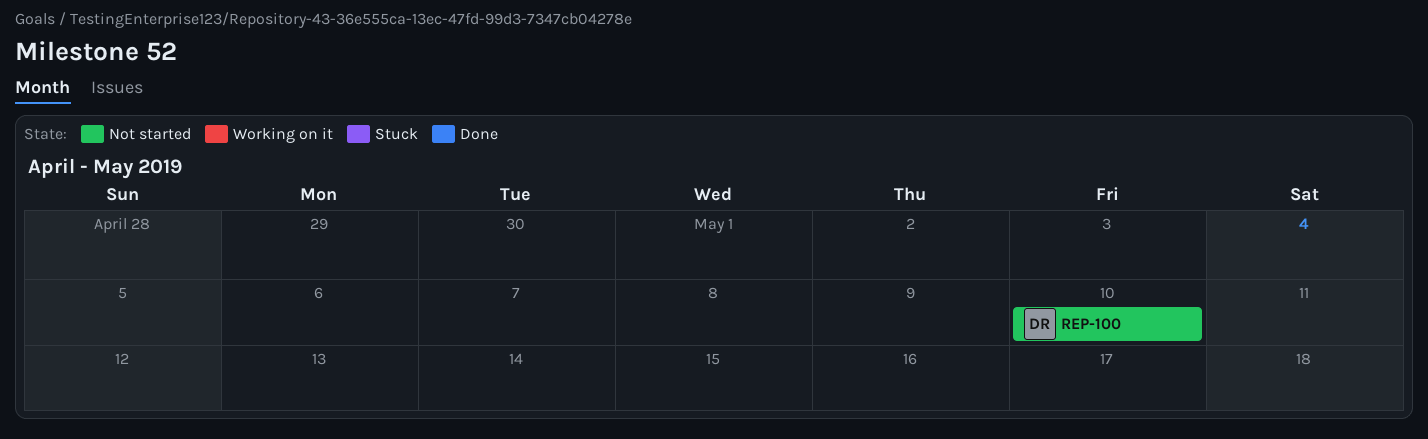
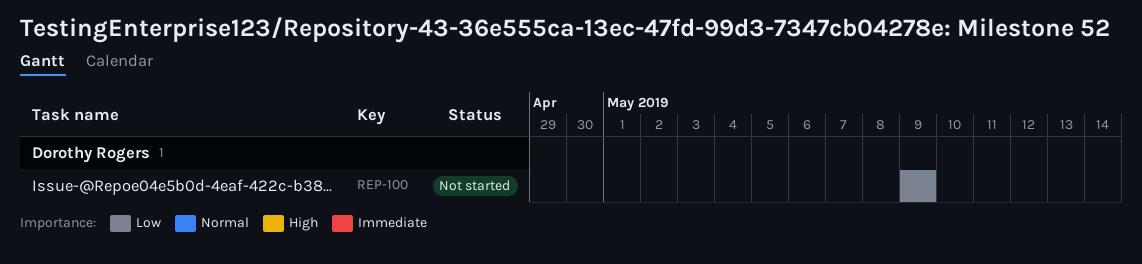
REP-100, start: May 10 -> May 9
REP-100, due: May 10 -> May 9

